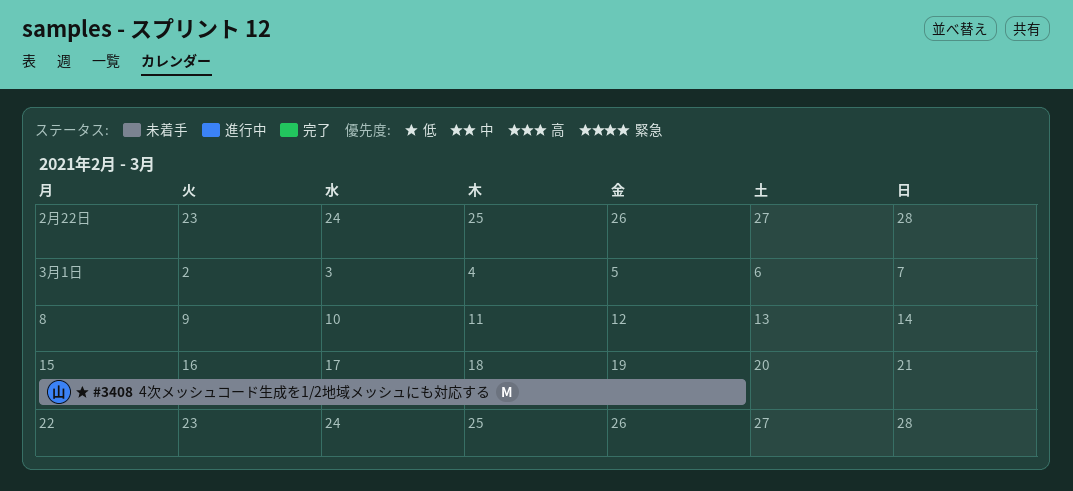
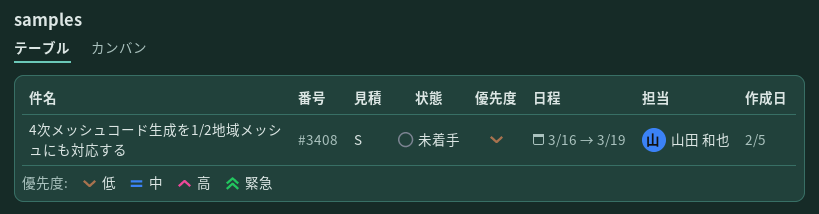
#3408, estimate: M -> S
#3408, start: Mar 15 -> Mar 16

